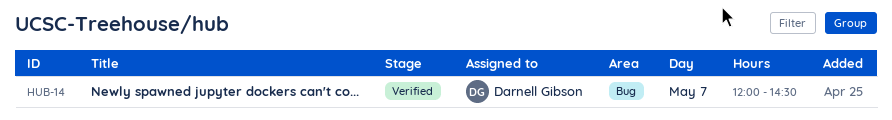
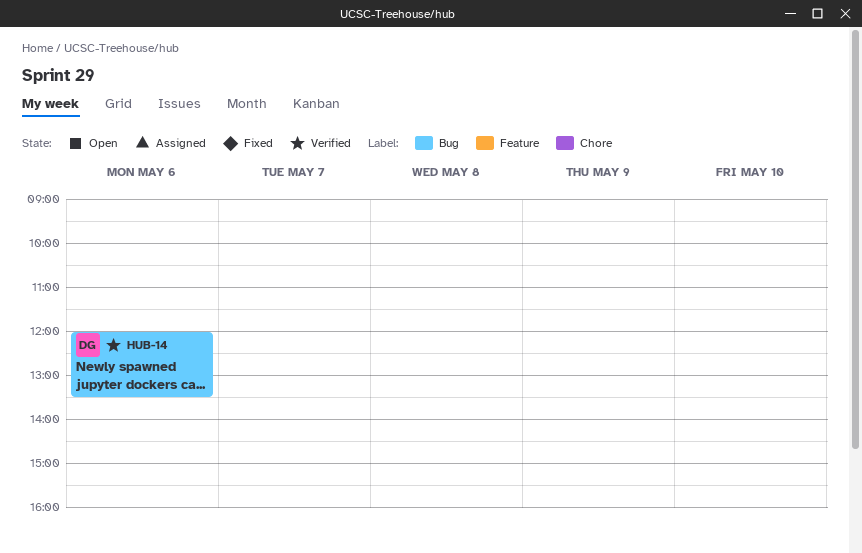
HUB-14, day: May 7 -> May 6
HUB-14, ends: 14:30 -> 13:30

